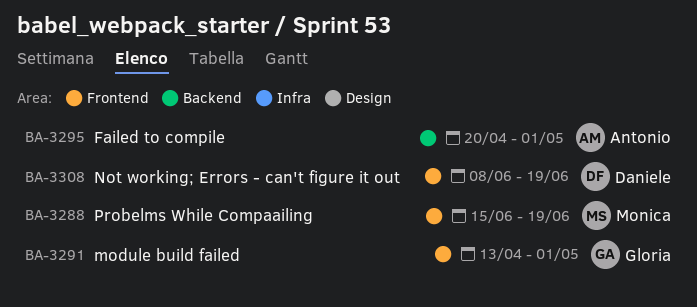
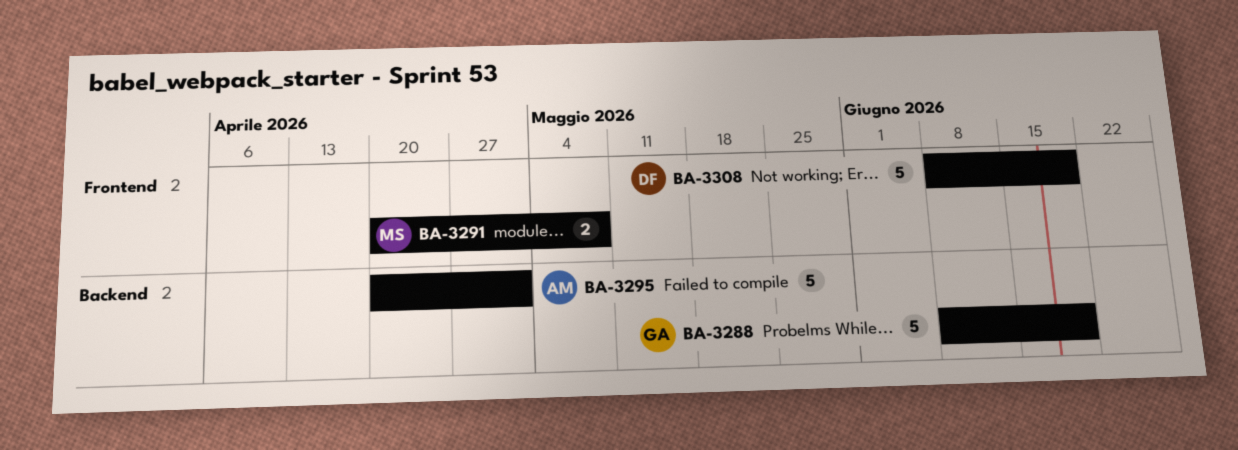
BA-3288, owner: Monica -> Gloria
BA-3288, label: Frontend -> Backend
BA-3288, start: Jun 15 -> Jun 8
BA-3291, owner: Gloria -> Monica
BA-3291, start: Apr 13 -> Apr 20
BA-3291, due: May 1 -> May 8

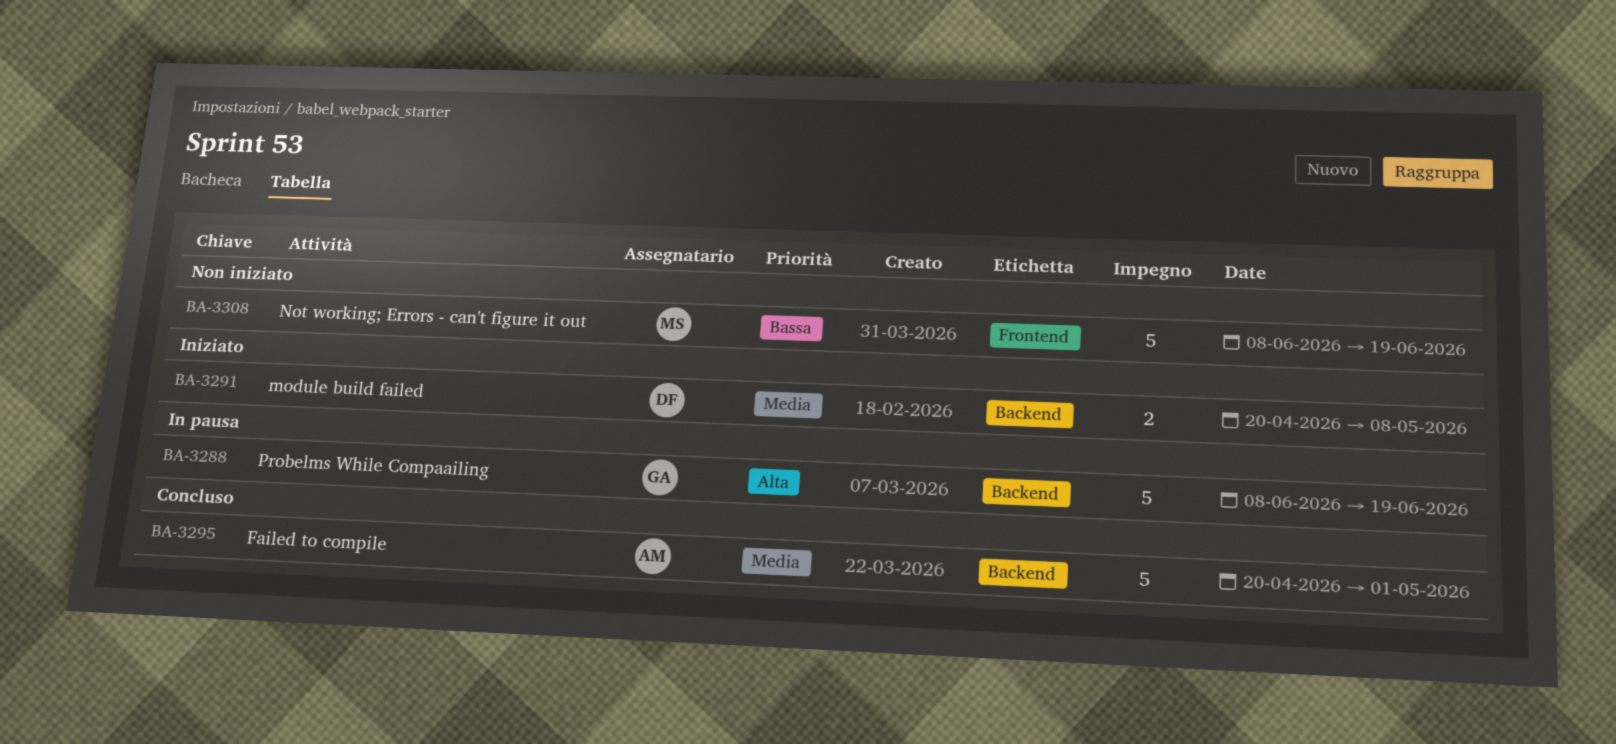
BA-3291, owner: MS -> DF
BA-3291, label: Frontend -> Backend
BA-3308, owner: DF -> MS

